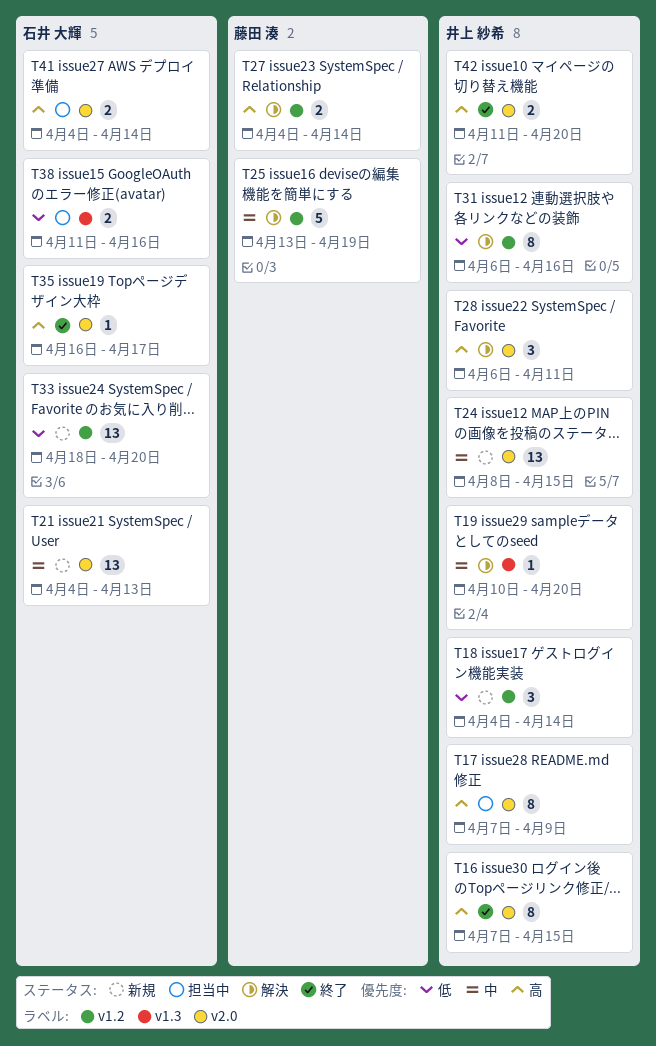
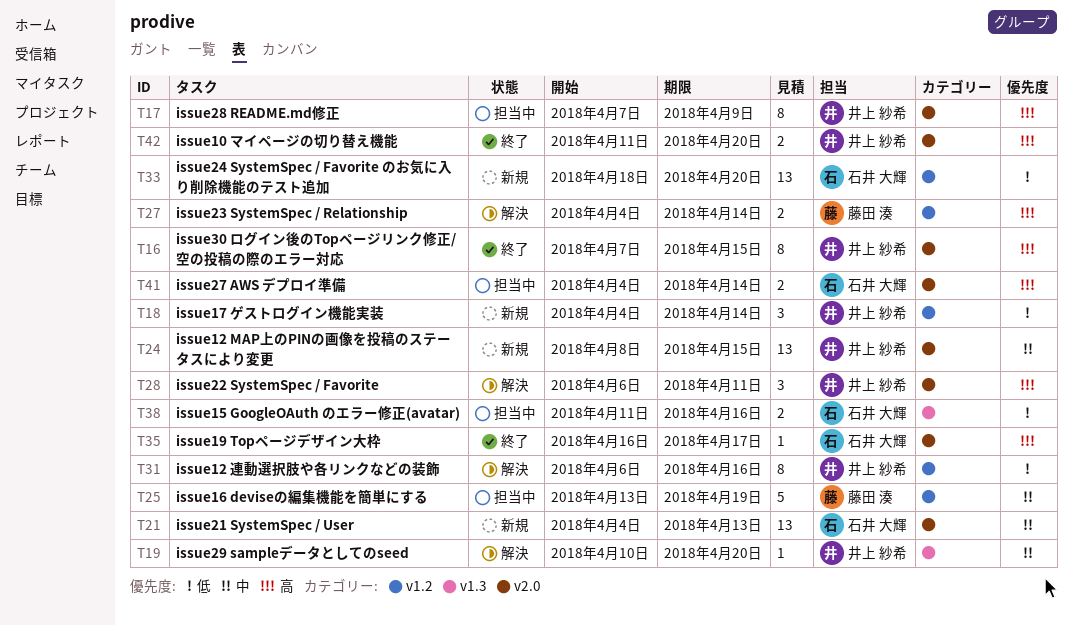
T25, status: 解決 -> 担当中

